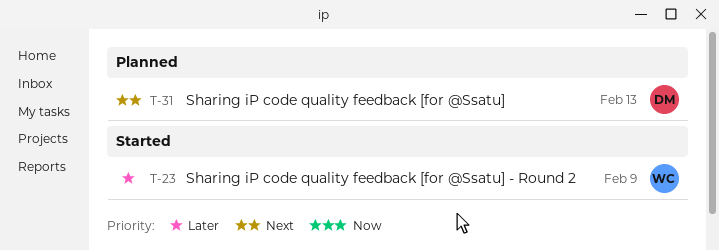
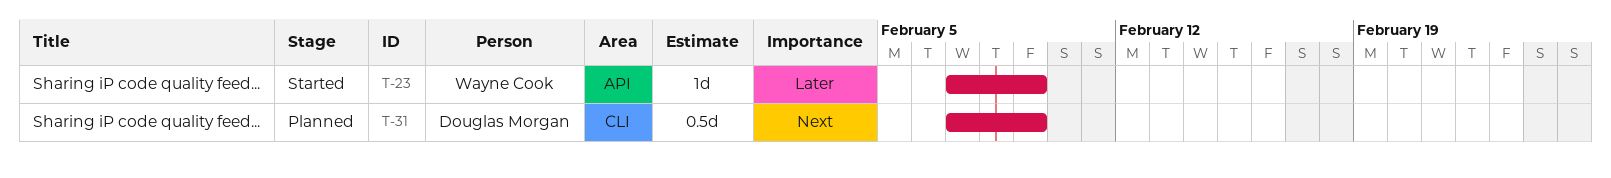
T-31, due: Feb 13 -> Feb 9

